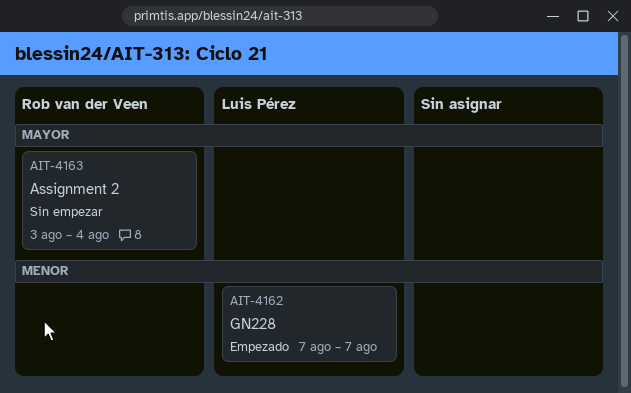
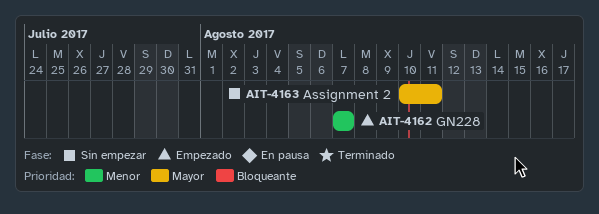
AIT-4163, start: Aug 3 -> Aug 10
AIT-4163, due: Aug 4 -> Aug 11

